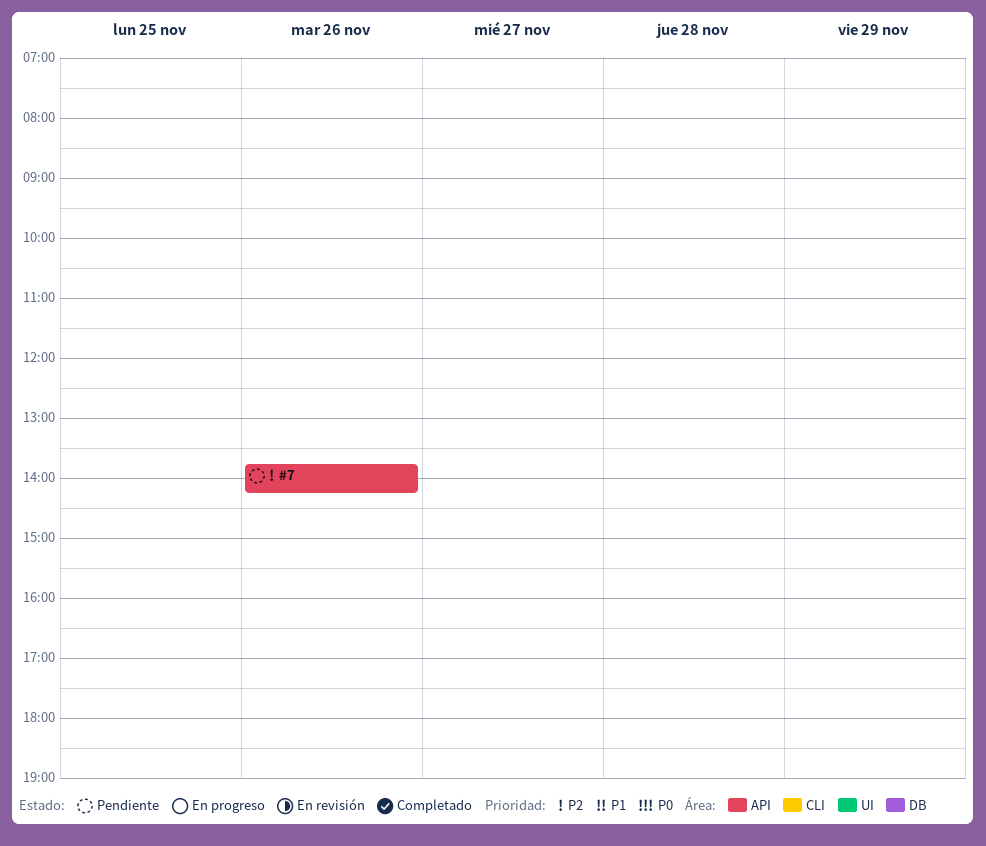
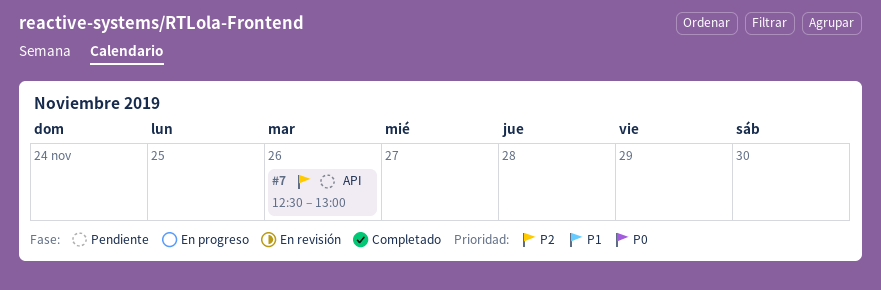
#7, begins: 13:45 -> 12:30
#7, ends: 14:15 -> 13:00

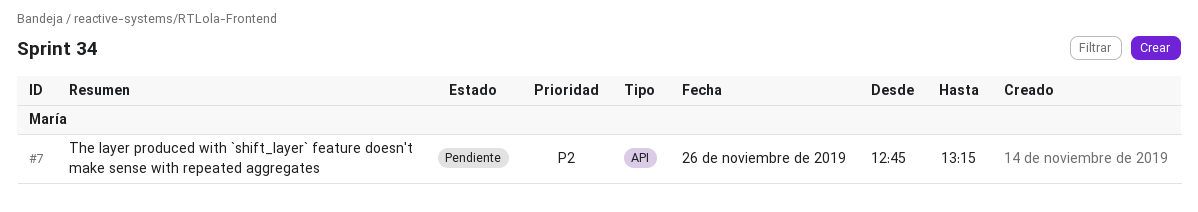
#7, begins: 12:30 -> 12:45
#7, ends: 13:00 -> 13:15

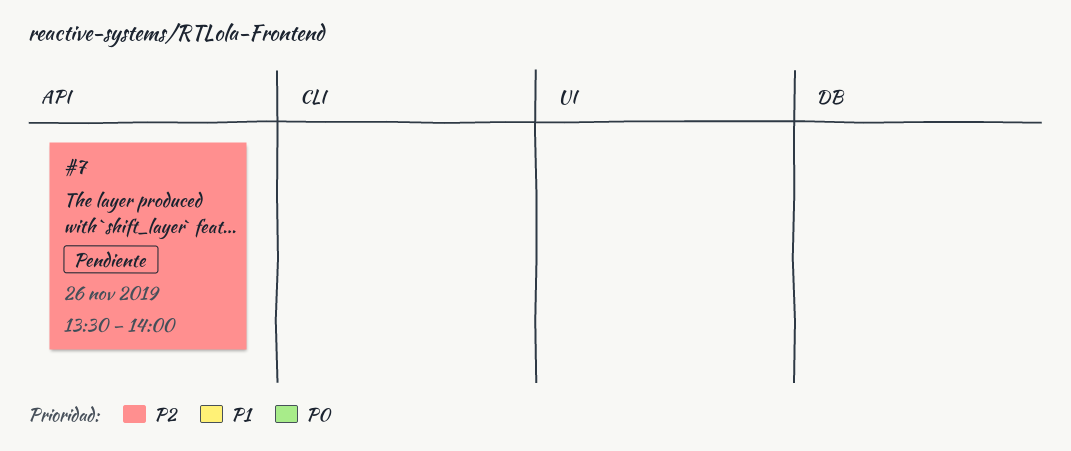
#7, begins: 12:45 -> 13:30
#7, ends: 13:15 -> 14:00

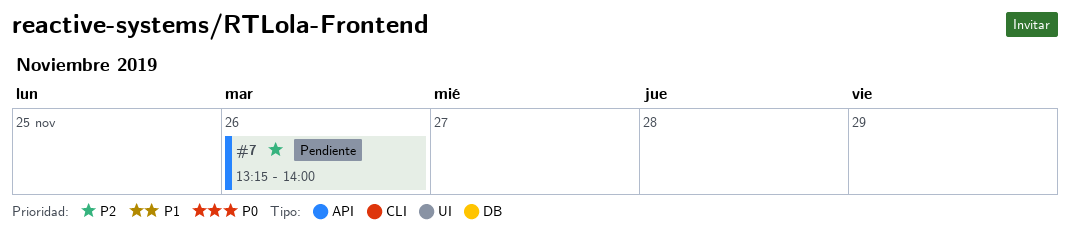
#7, begins: 13:30 -> 13:15

